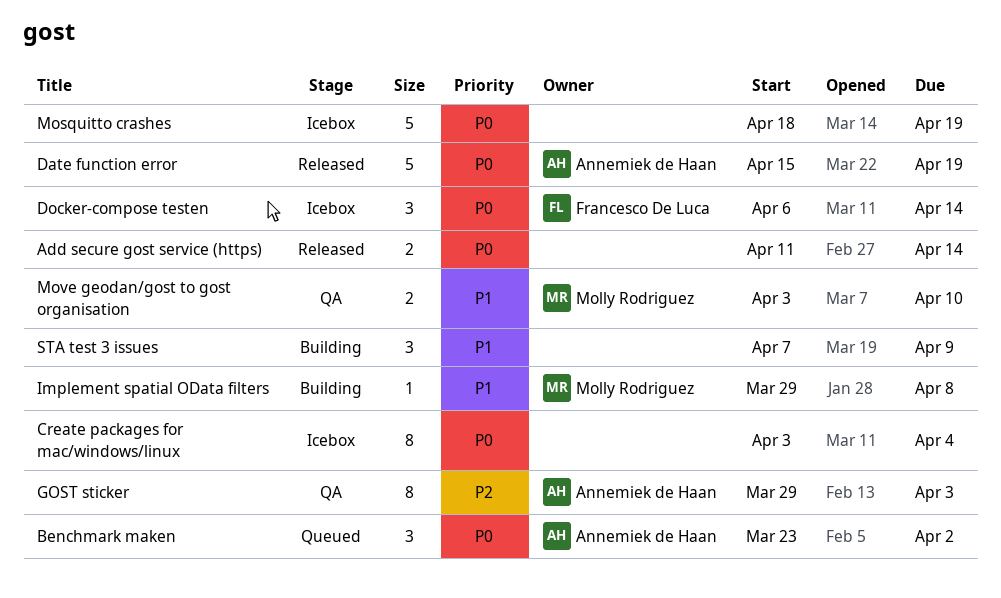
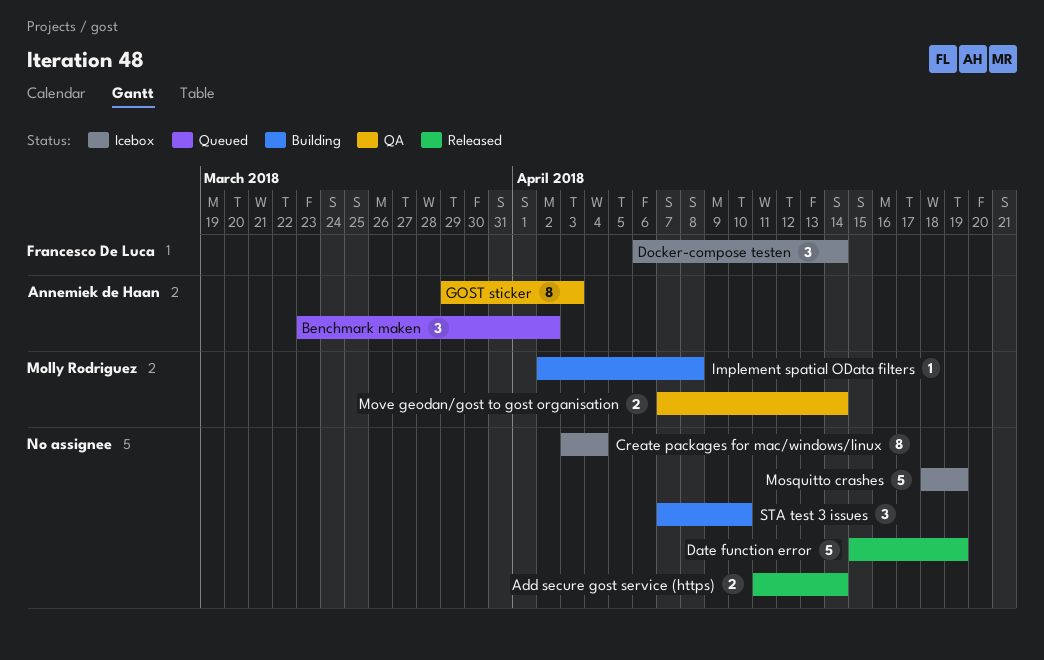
Date function error, owner: Annemiek de Haan -> none
Implement spatial OData filters, start: Mar 29 -> Apr 2
Move geodan/gost to gost organisation, start: Apr 3 -> Apr 7
Move geodan/gost to gost organisation, due: Apr 10 -> Apr 14
STA test 3 issues, due: Apr 9 -> Apr 10

